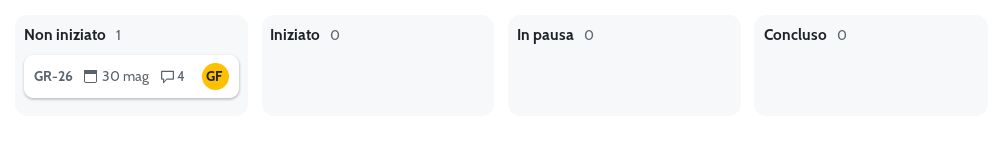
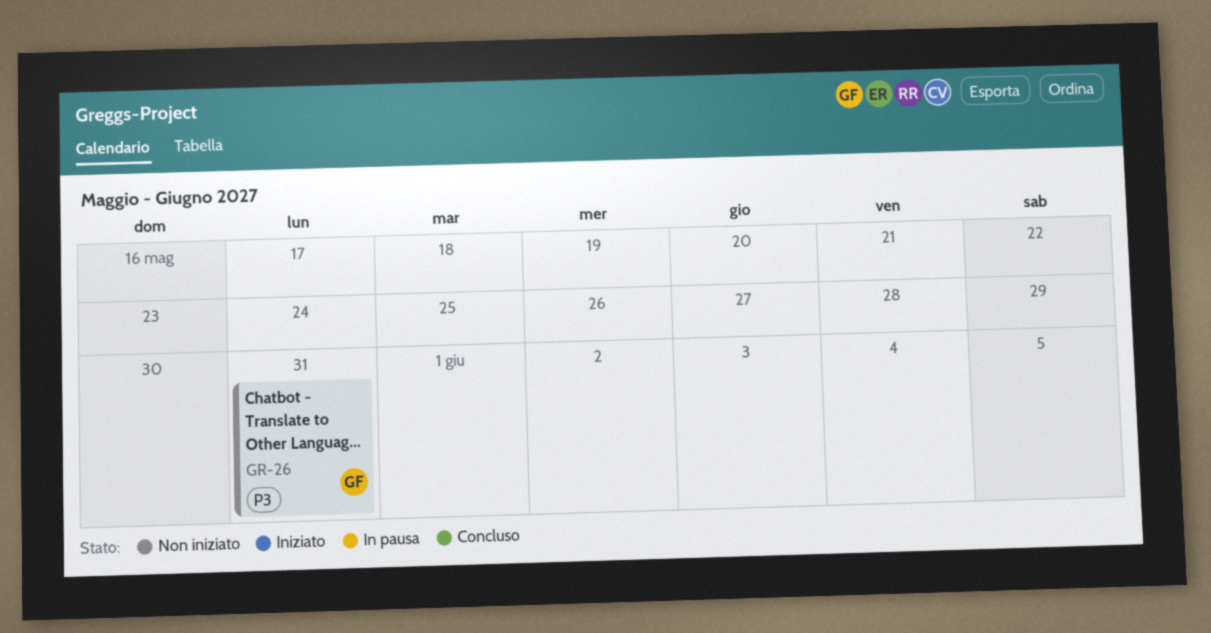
GR-26, due: May 30 -> May 31

